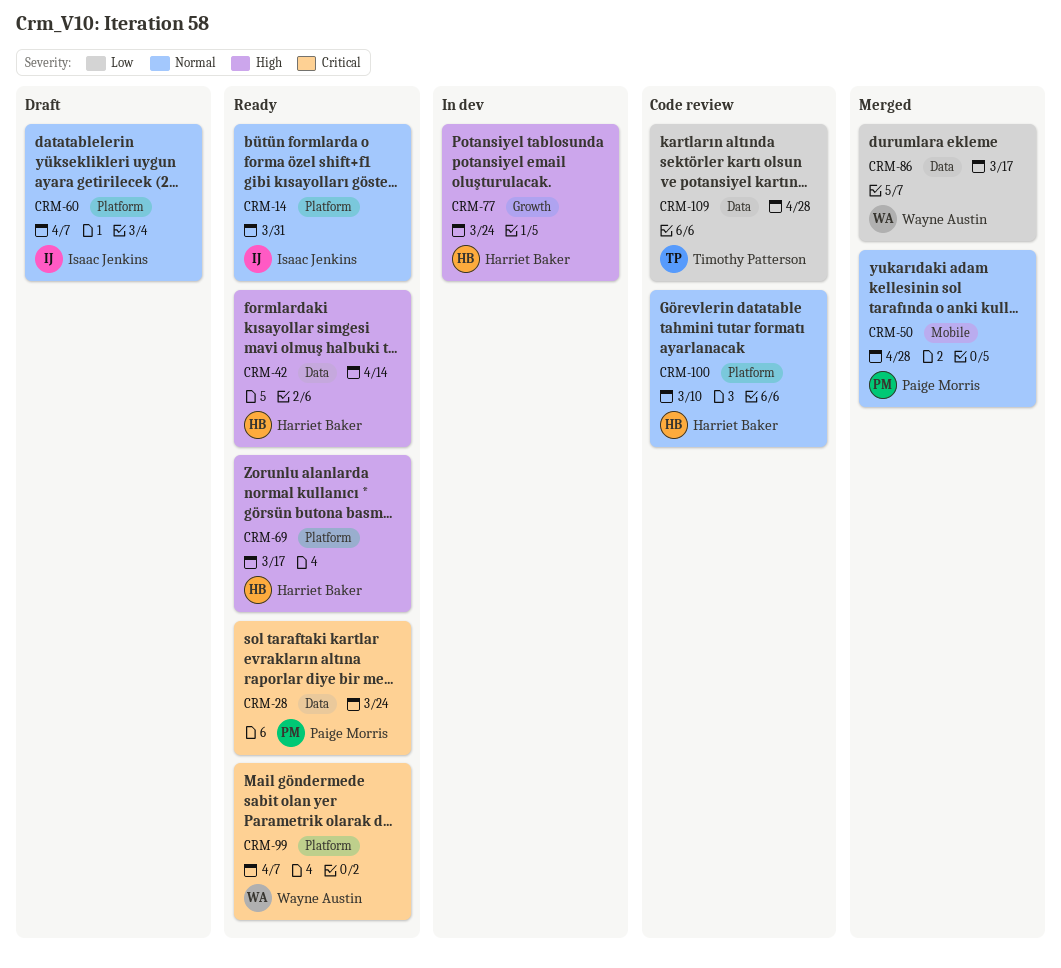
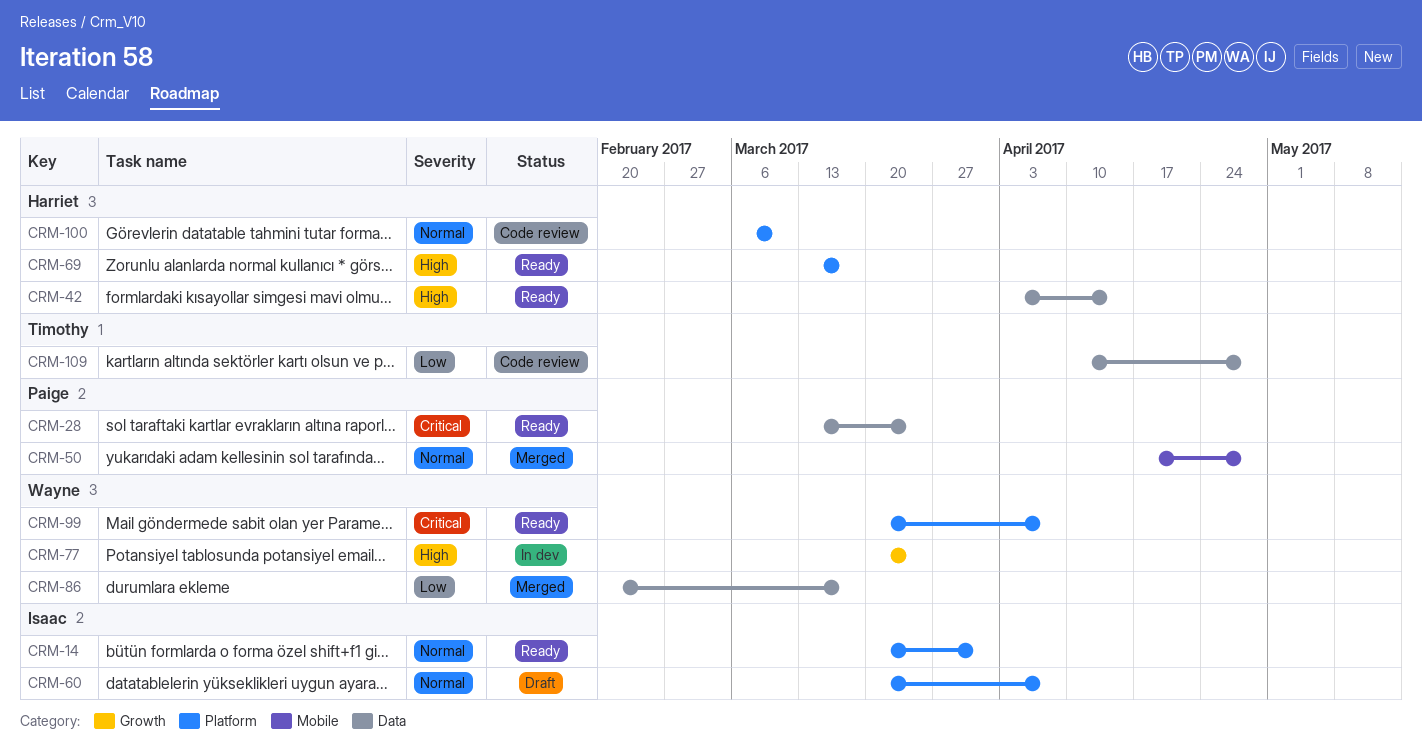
CRM-77, owner: Harriet Baker -> Wayne Austin

